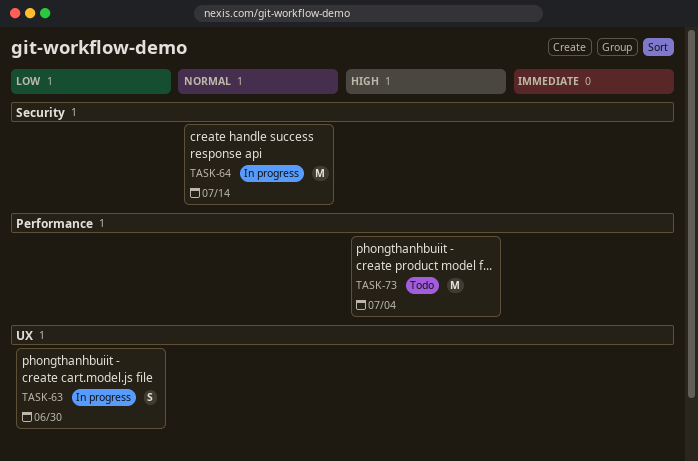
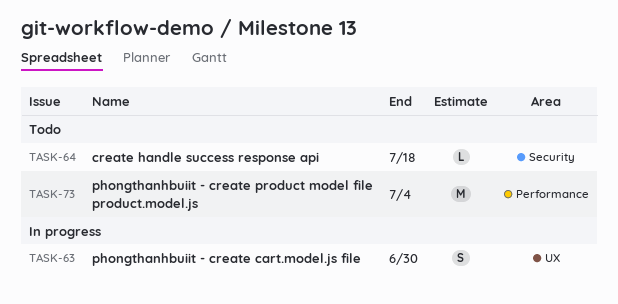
TASK-64, status: In progress -> Todo
TASK-64, estimate: M -> L
TASK-64, due: Jul 14 -> Jul 18

